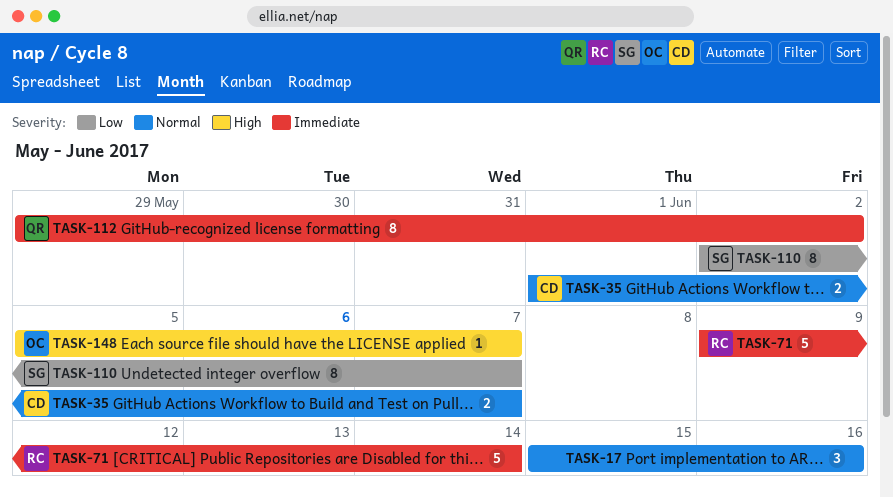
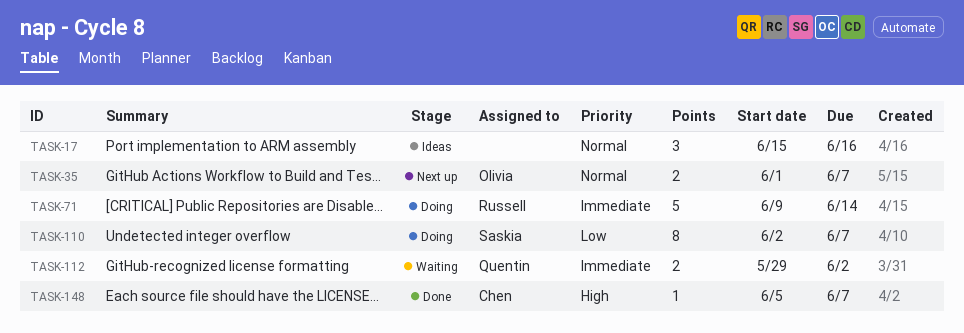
TASK-35, owner: Chen -> Olivia
TASK-112, estimate: 8 -> 2
TASK-148, owner: Olivia -> Chen

